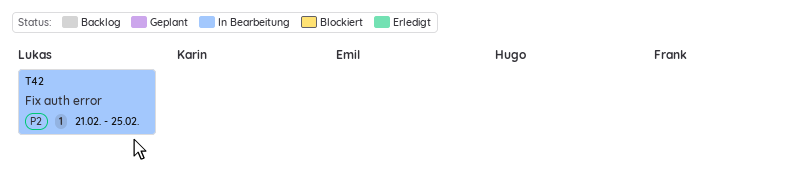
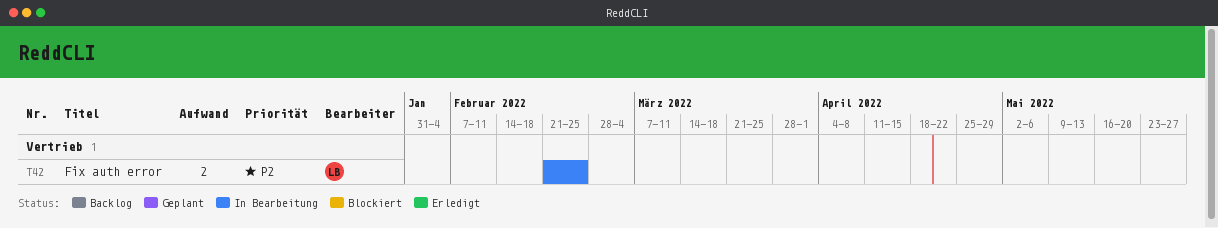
T42, estimate: 1 -> 2

